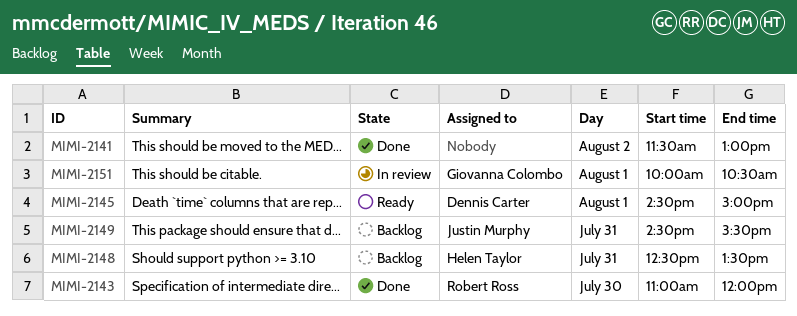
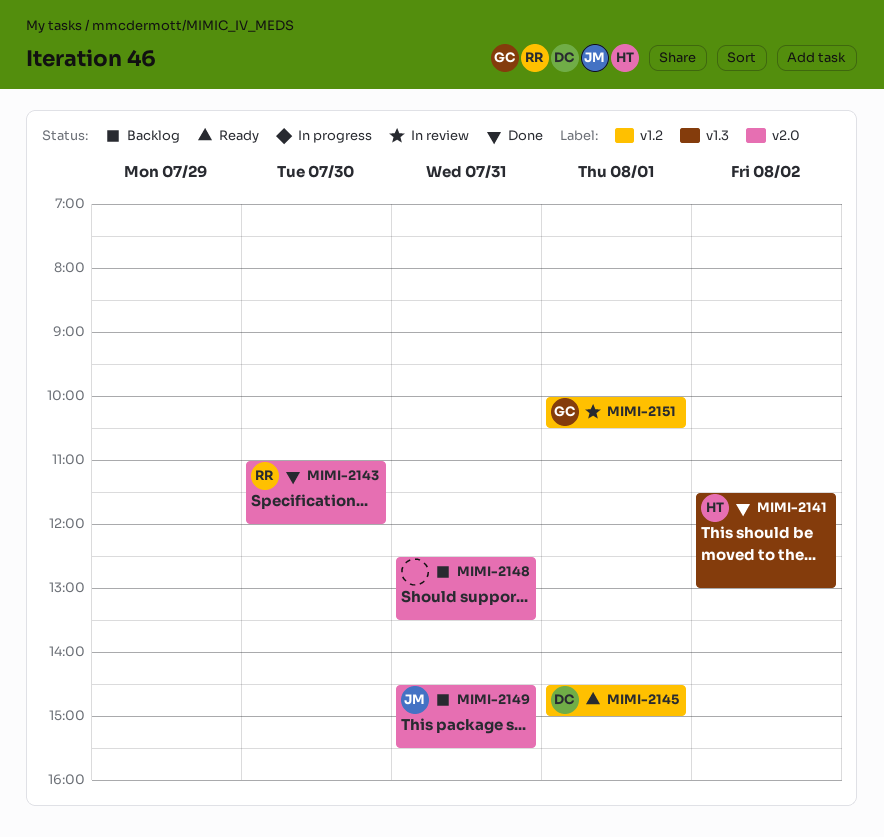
MIMI-2141, owner: none -> Helen Taylor
MIMI-2148, owner: Helen Taylor -> none

